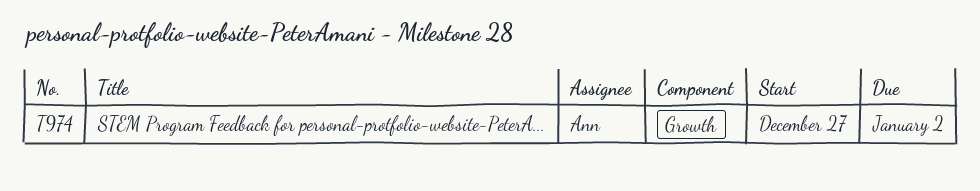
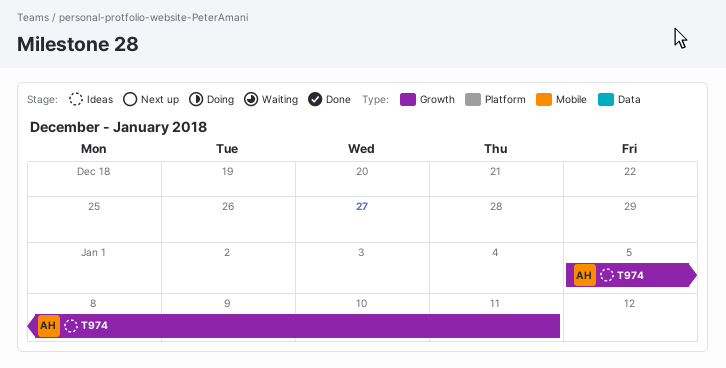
T974, start: Dec 27 -> Jan 5
T974, due: Jan 2 -> Jan 11

